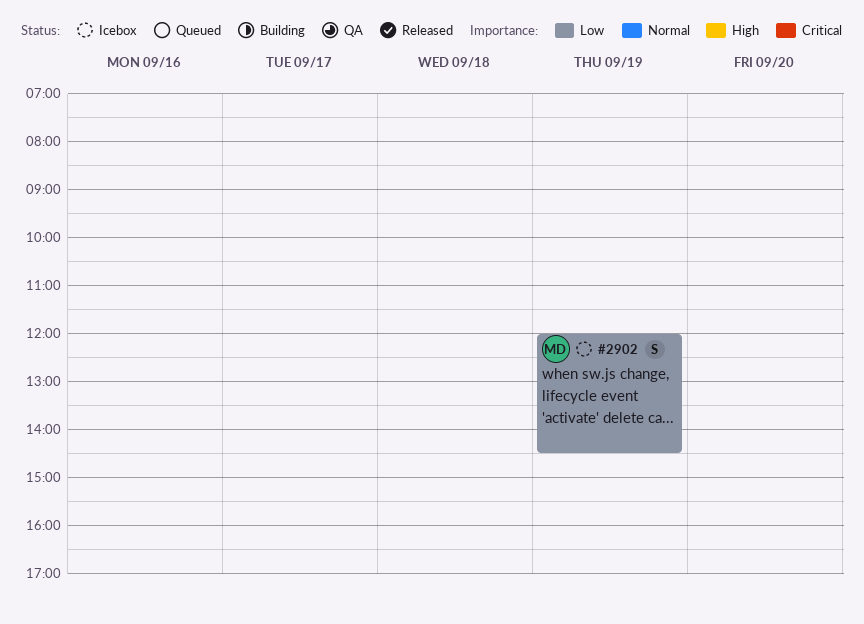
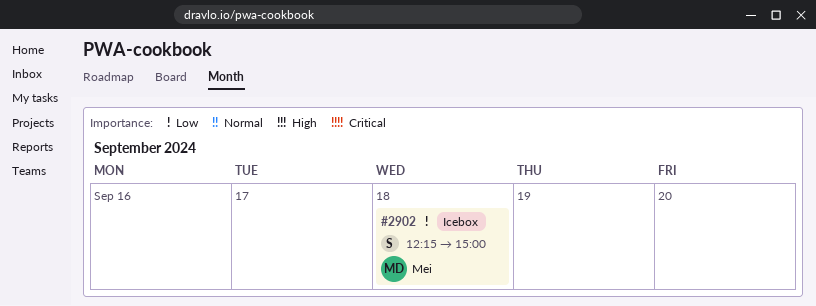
#2902, day: Sep 19 -> Sep 18
#2902, begins: 12:00 -> 12:15
#2902, ends: 14:30 -> 15:00

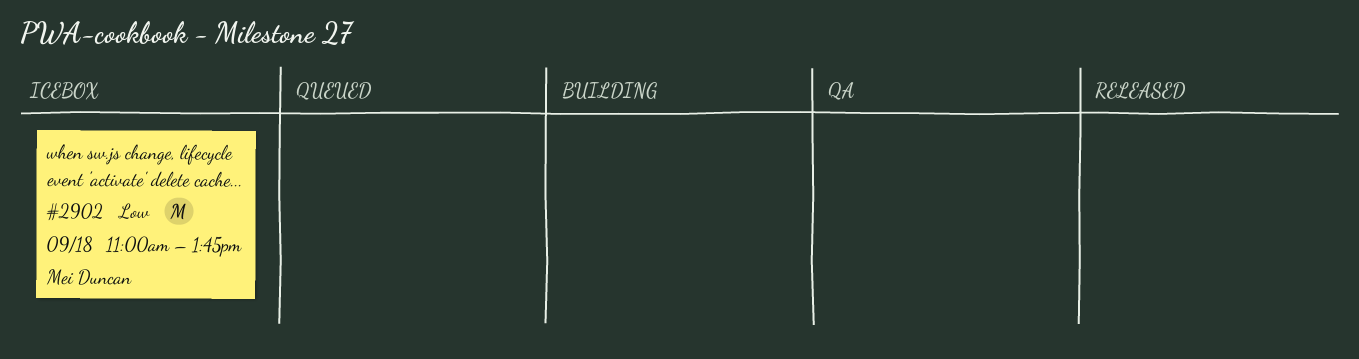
#2902, estimate: S -> M
#2902, begins: 12:15 -> 11:00
#2902, ends: 15:00 -> 13:45

